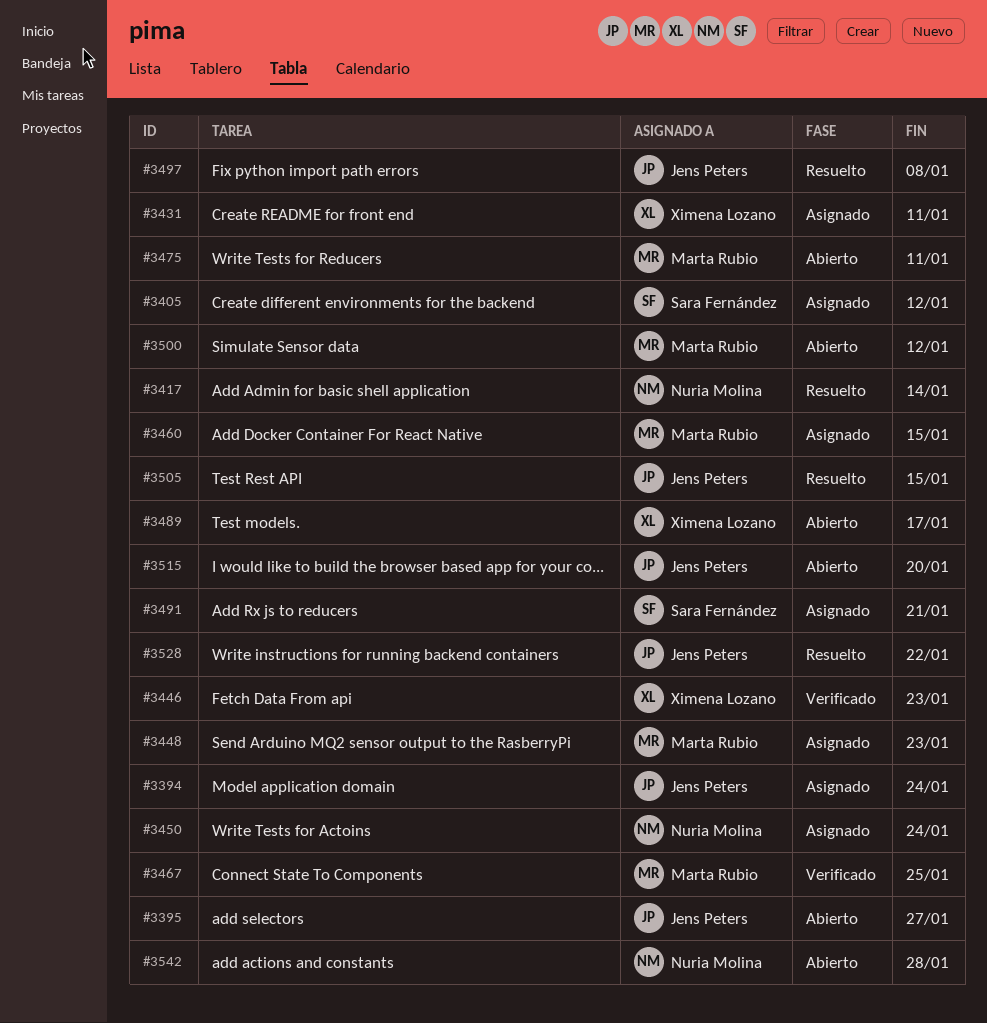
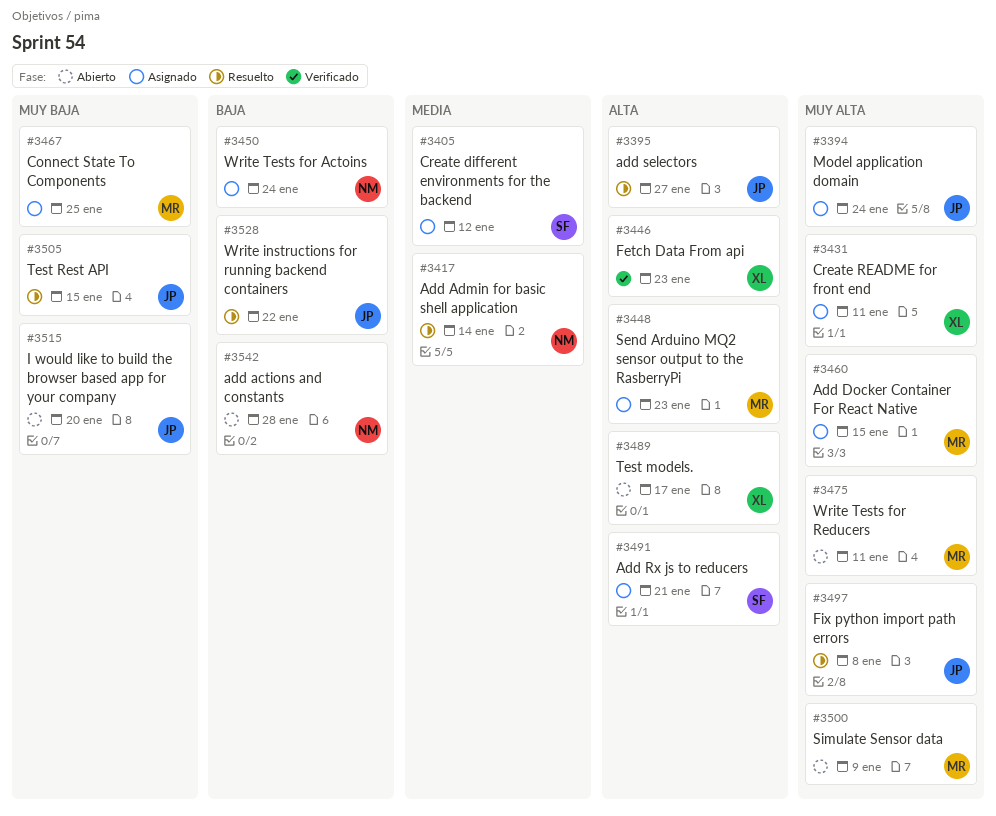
#3395, status: Abierto -> Resuelto
#3467, status: Verificado -> Asignado
#3500, due: Jan 12 -> Jan 9

